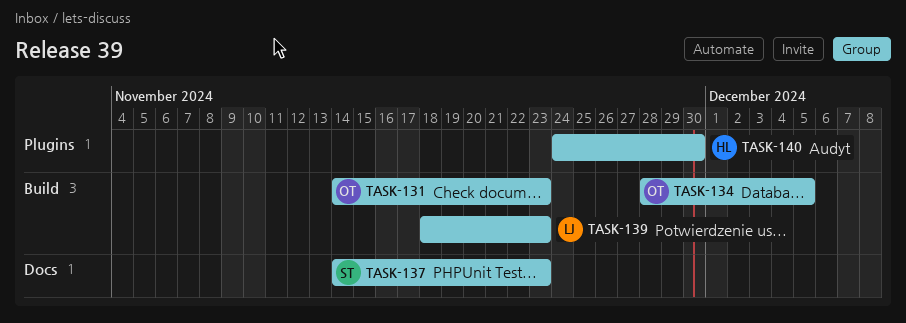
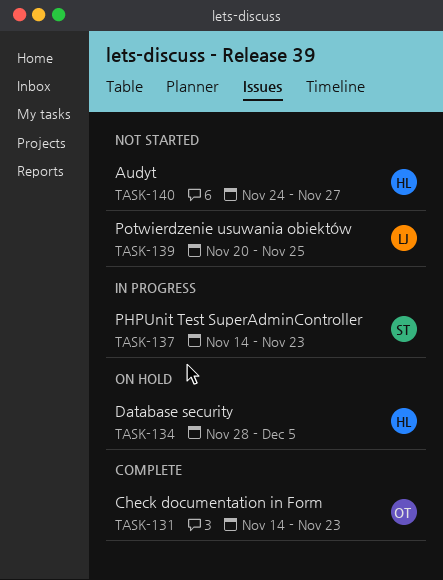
TASK-134, owner: OT -> HL
TASK-139, start: Nov 18 -> Nov 20
TASK-139, due: Nov 23 -> Nov 25
TASK-140, due: Nov 30 -> Nov 27

